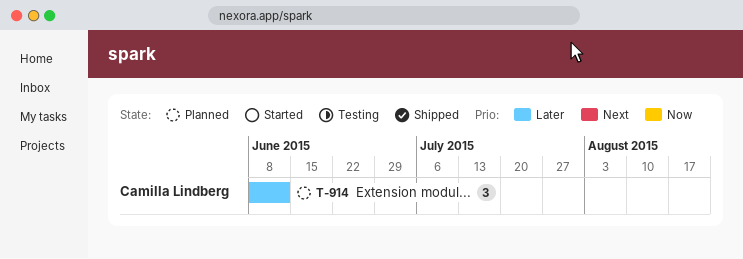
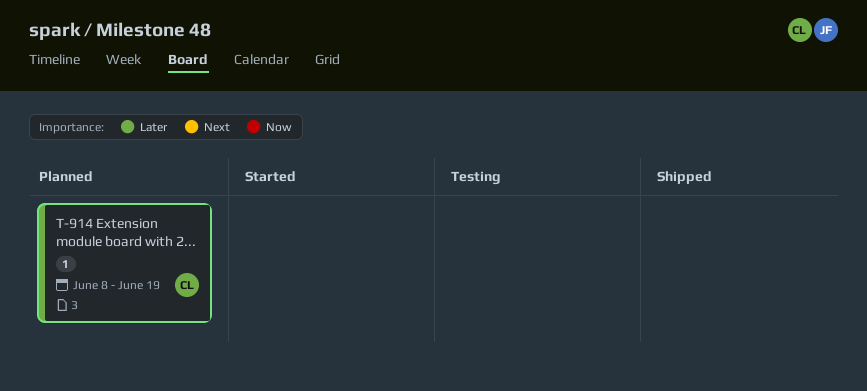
T-914, estimate: 3 -> 1
T-914, due: Jun 12 -> Jun 19

